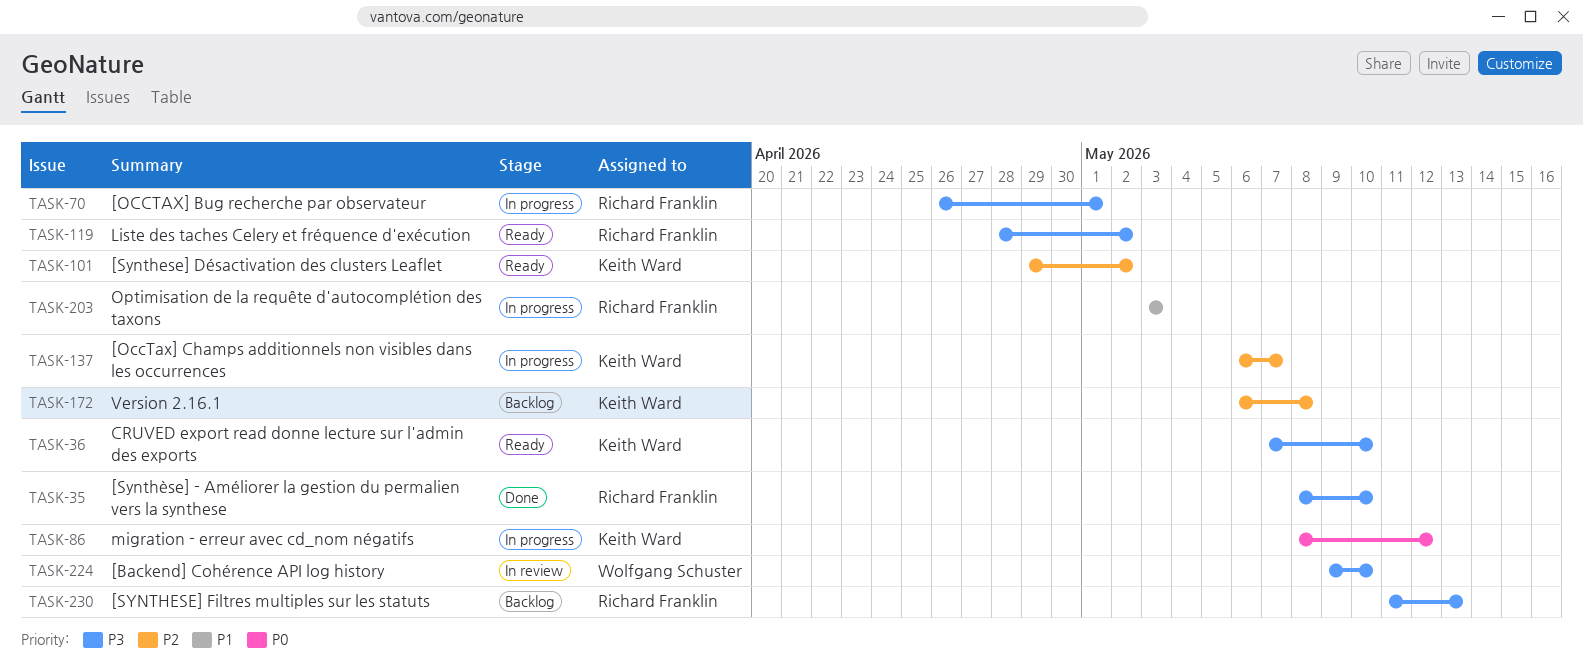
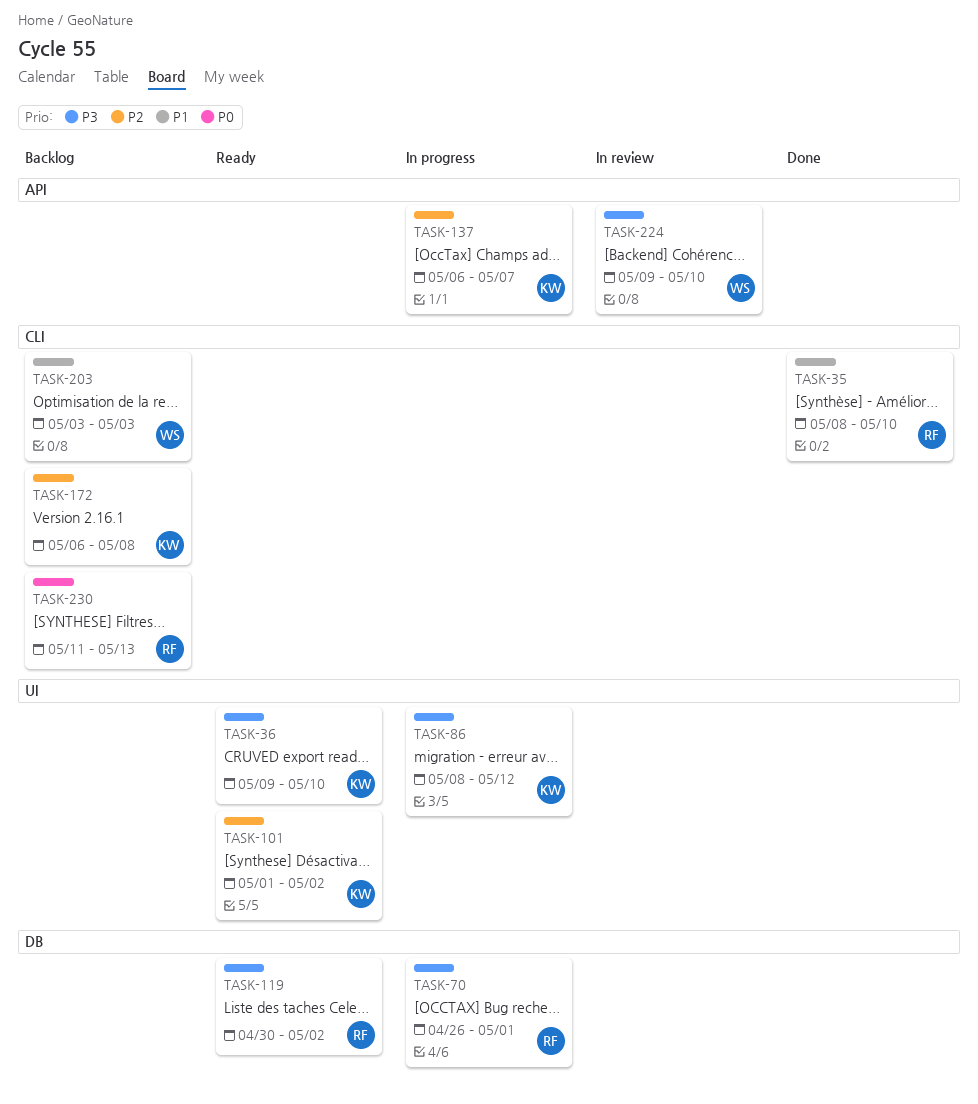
TASK-35, priority: P3 -> P1
TASK-36, start: May 7 -> May 9
TASK-86, priority: P0 -> P3
TASK-101, start: Apr 29 -> May 1
TASK-119, start: Apr 28 -> Apr 30
TASK-203, status: In progress -> Backlog
TASK-203, owner: Richard Franklin -> Wolfgang Schuster
TASK-230, priority: P3 -> P0

